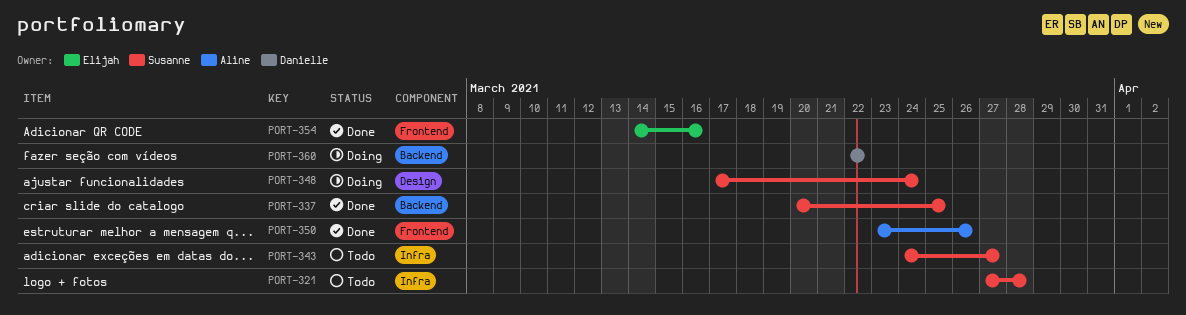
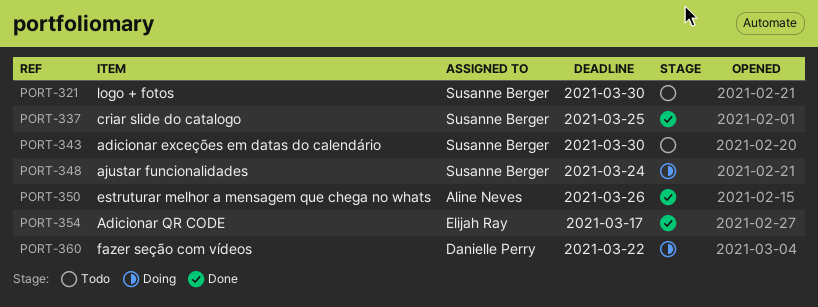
PORT-321, due: Mar 28 -> Mar 30
PORT-343, due: Mar 27 -> Mar 30
PORT-354, due: Mar 16 -> Mar 17

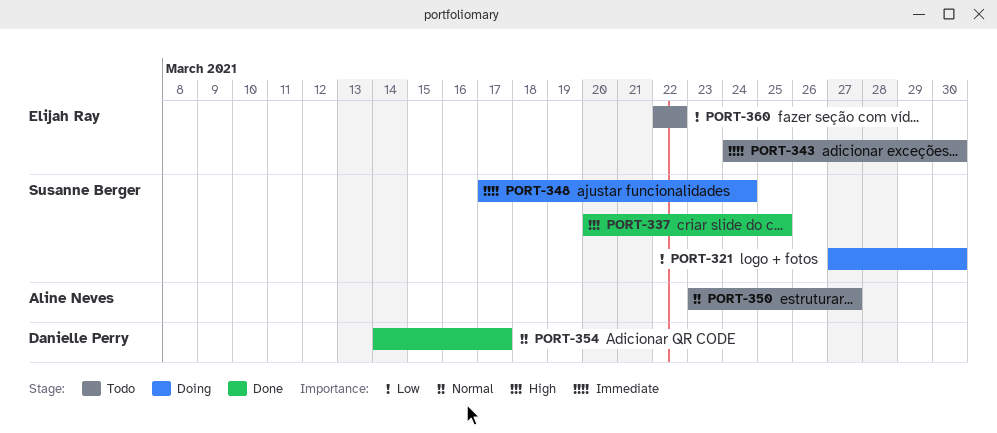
PORT-321, status: Todo -> Doing
PORT-343, owner: Susanne Berger -> Elijah Ray
PORT-350, status: Done -> Todo
PORT-350, due: Mar 26 -> Mar 27
PORT-354, owner: Elijah Ray -> Danielle Perry
PORT-360, status: Doing -> Todo
PORT-360, owner: Danielle Perry -> Elijah Ray

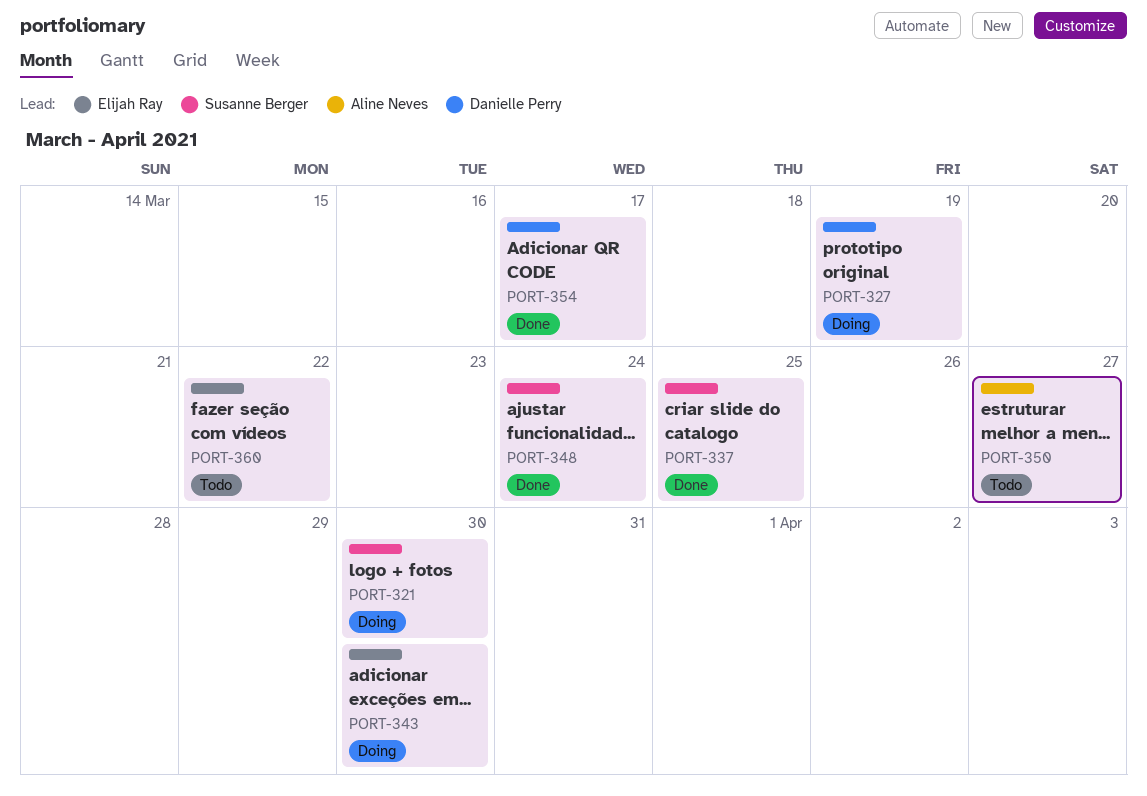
PORT-327: none -> present
PORT-343, status: Todo -> Doing
PORT-348, status: Doing -> Done

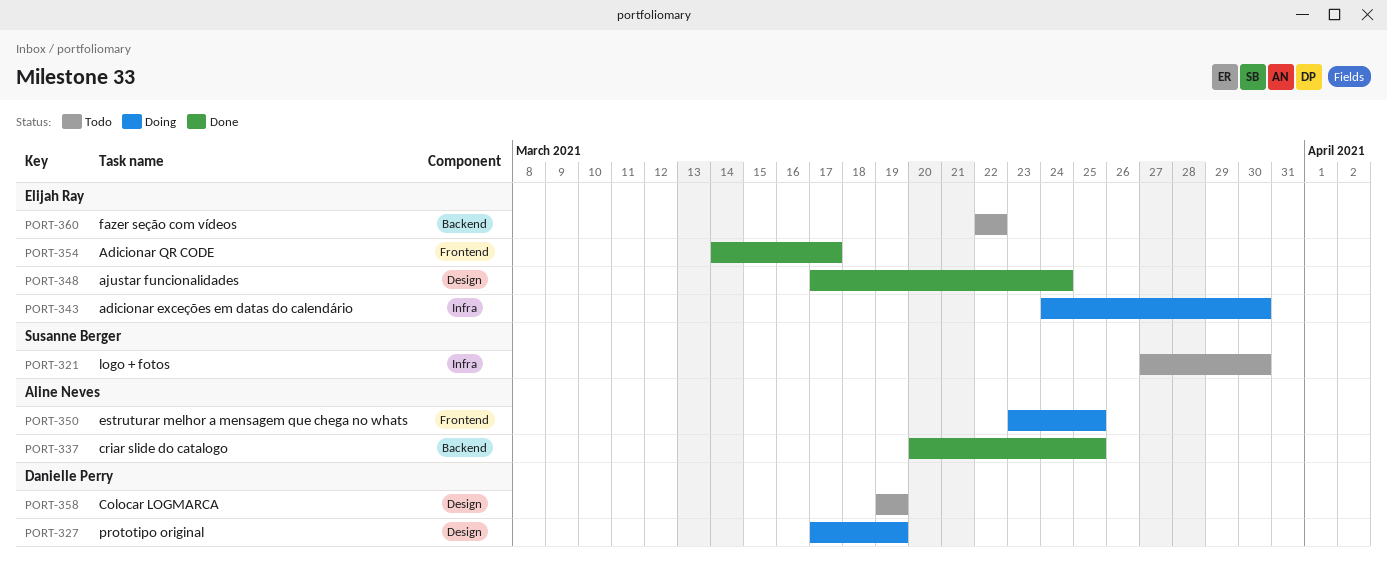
PORT-321, status: Doing -> Todo
PORT-337, owner: Susanne Berger -> Aline Neves
PORT-348, owner: Susanne Berger -> Elijah Ray
PORT-350, status: Todo -> Doing
PORT-350, due: Mar 27 -> Mar 25
PORT-354, owner: Danielle Perry -> Elijah Ray
PORT-358: none -> present

